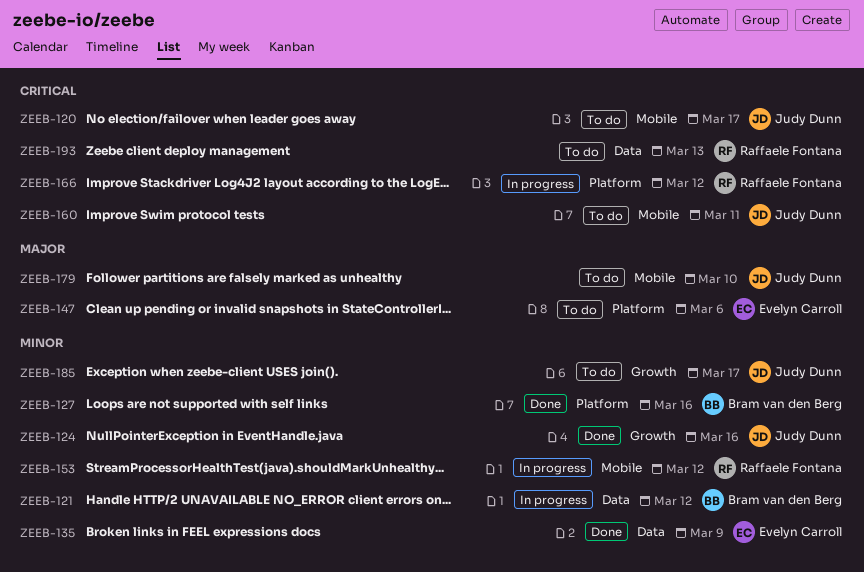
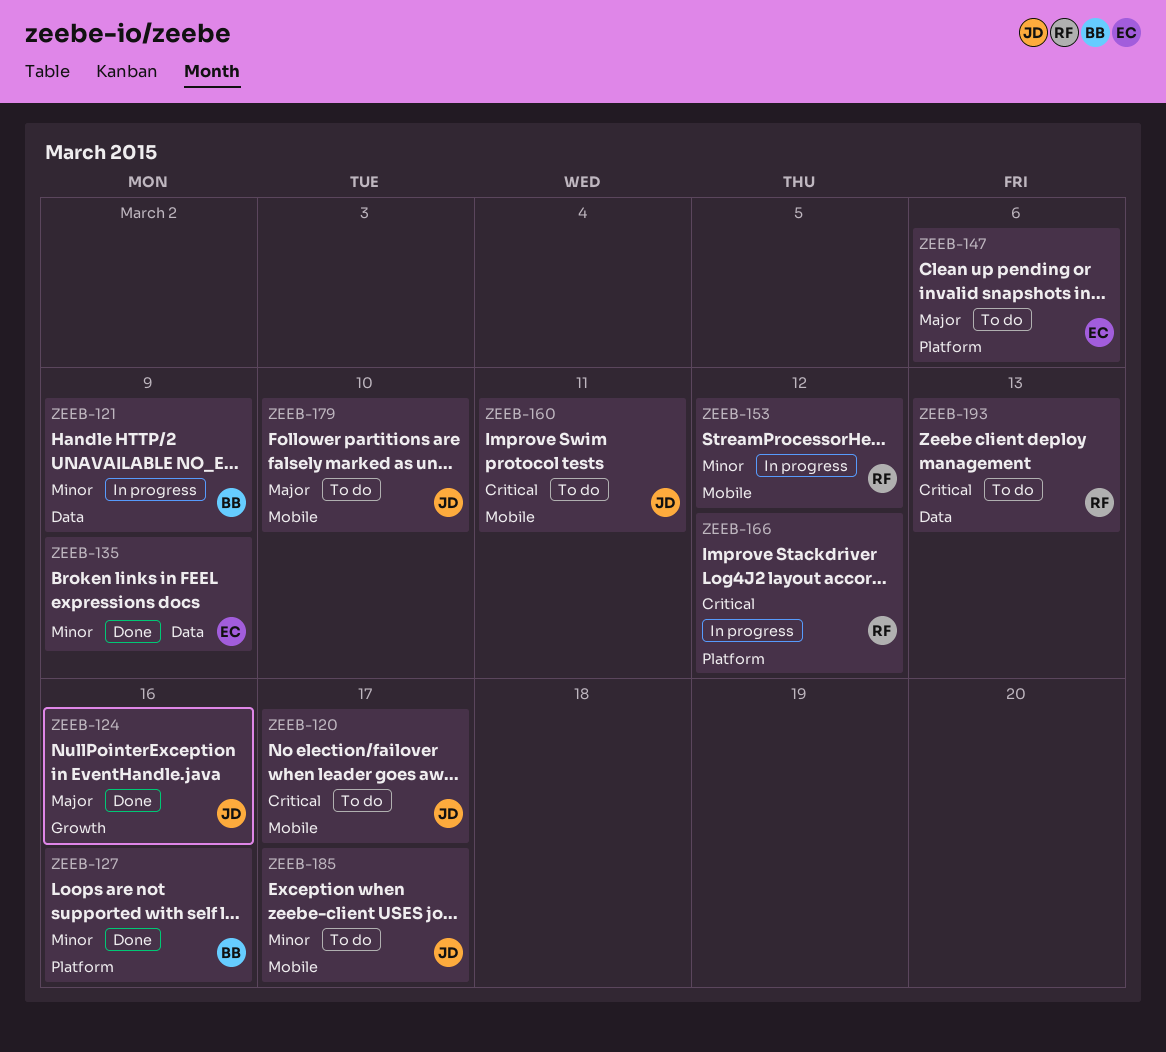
ZEEB-121, due: Mar 12 -> Mar 9
ZEEB-124, priority: Minor -> Major
ZEEB-185, label: Growth -> Mobile

